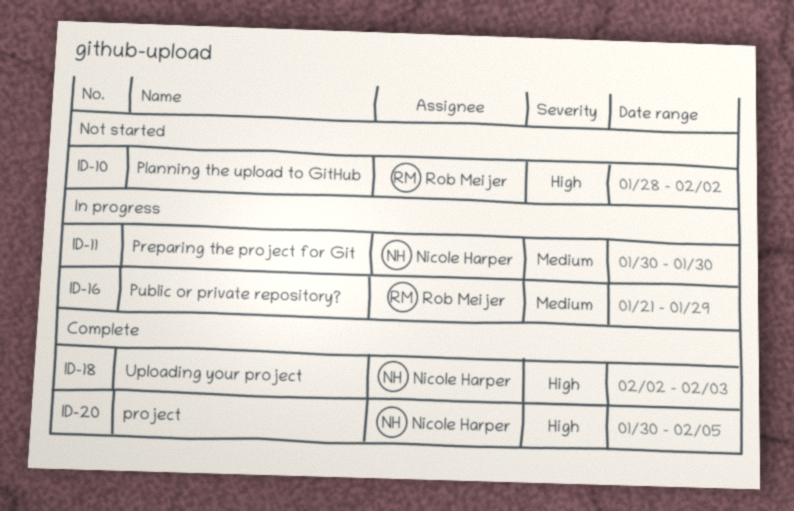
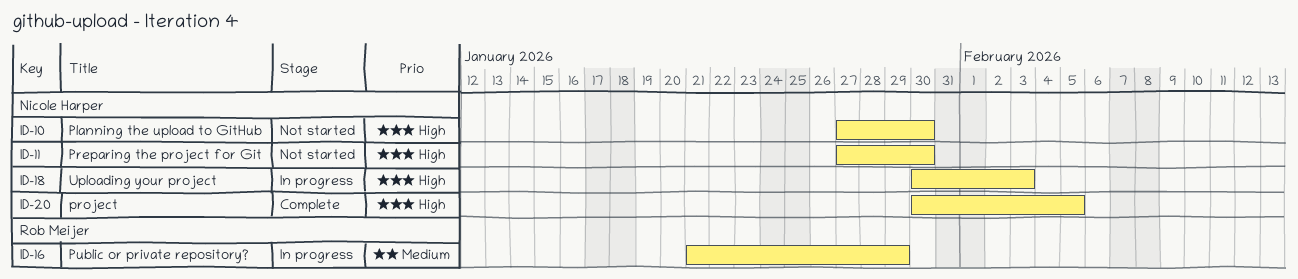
ID-10, owner: Rob Meijer -> Nicole Harper
ID-10, start: Jan 28 -> Jan 27
ID-10, due: Feb 2 -> Jan 30
ID-11, status: In progress -> Not started
ID-11, priority: Medium -> High
ID-11, start: Jan 30 -> Jan 27
ID-18, status: Complete -> In progress
ID-18, start: Feb 2 -> Jan 30

